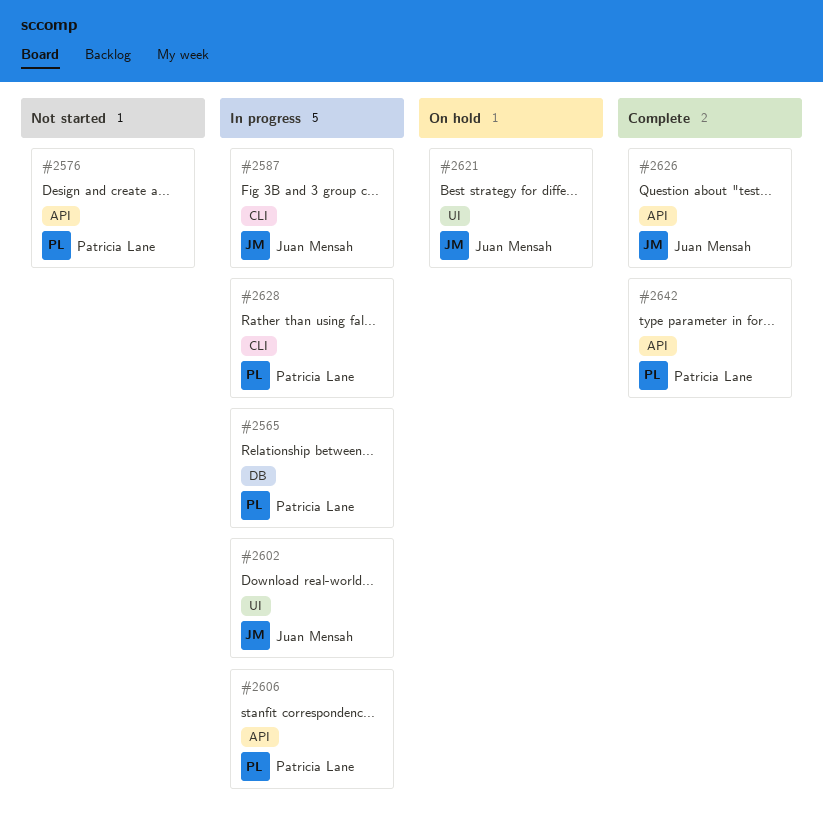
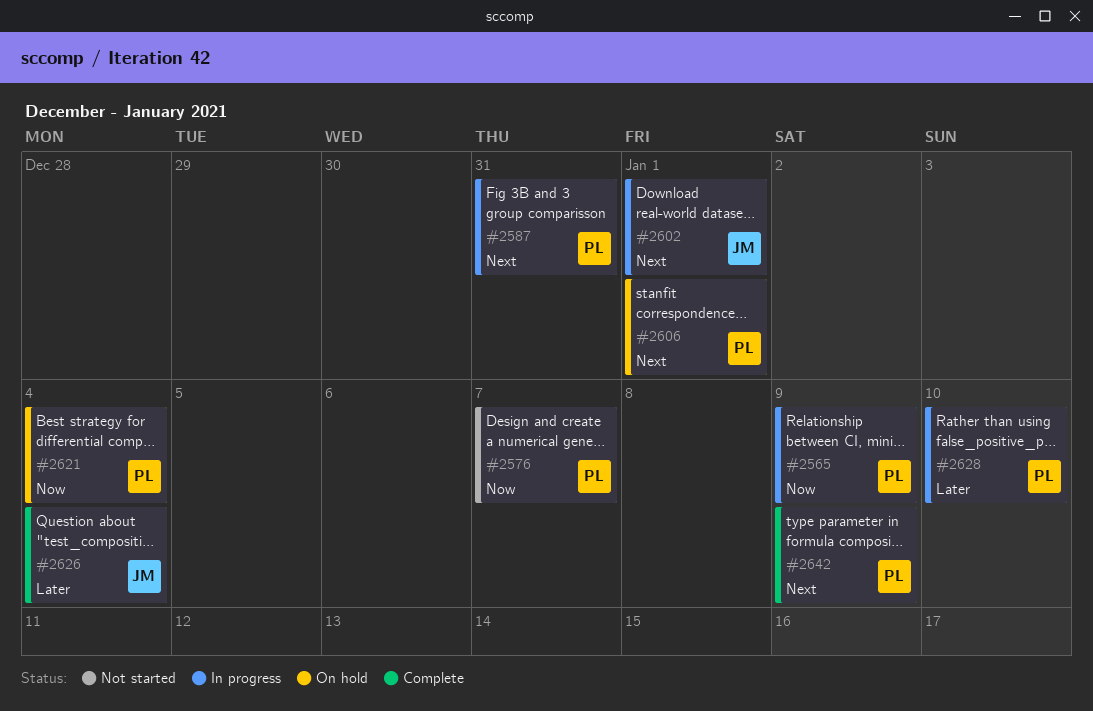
#2587, owner: Juan Mensah -> Patricia Lane
#2606, status: In progress -> On hold
#2621, owner: Juan Mensah -> Patricia Lane

